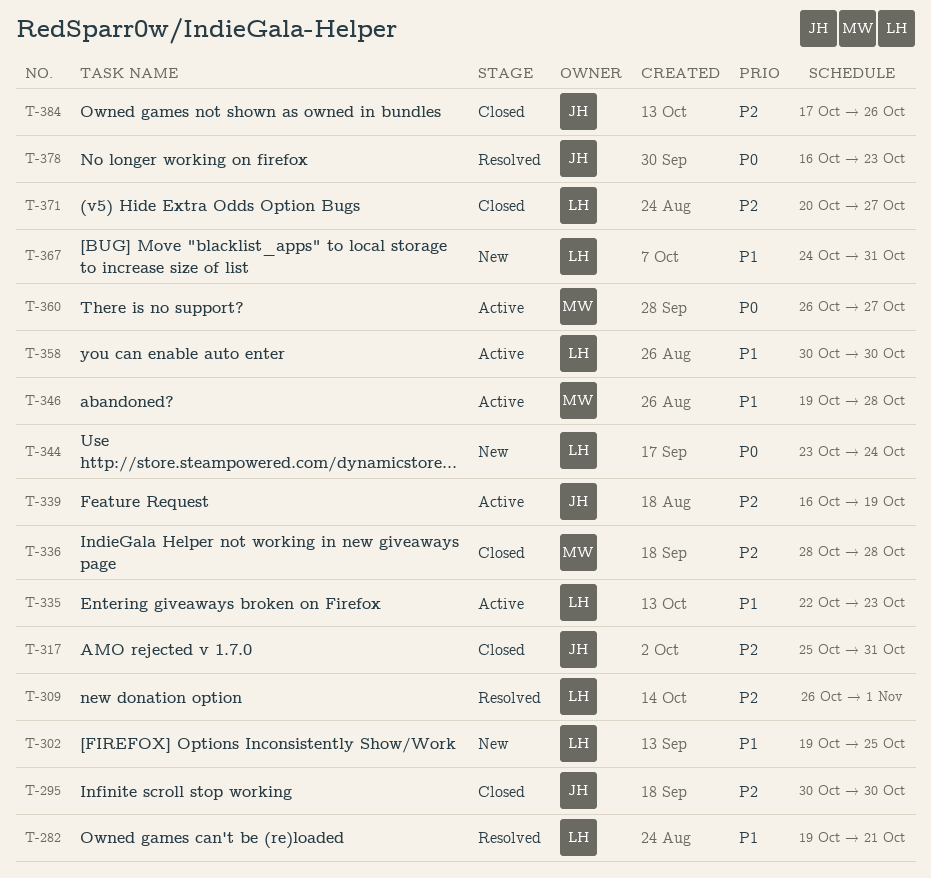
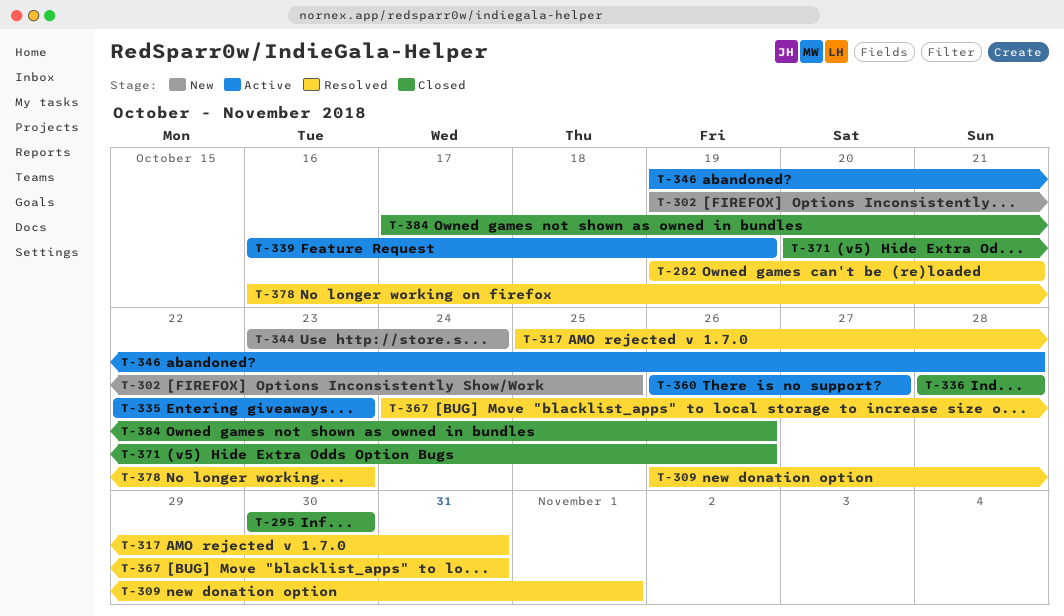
T-317, status: Closed -> Resolved
T-358: present -> none
T-367, status: New -> Resolved
T-371, due: Oct 27 -> Oct 26

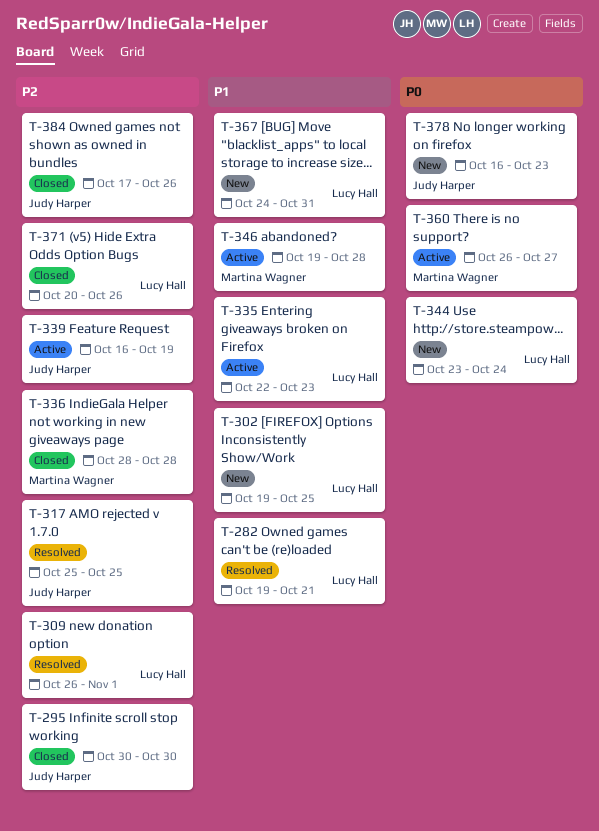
T-317, due: Oct 31 -> Oct 25
T-367, status: Resolved -> New
T-378, status: Resolved -> New

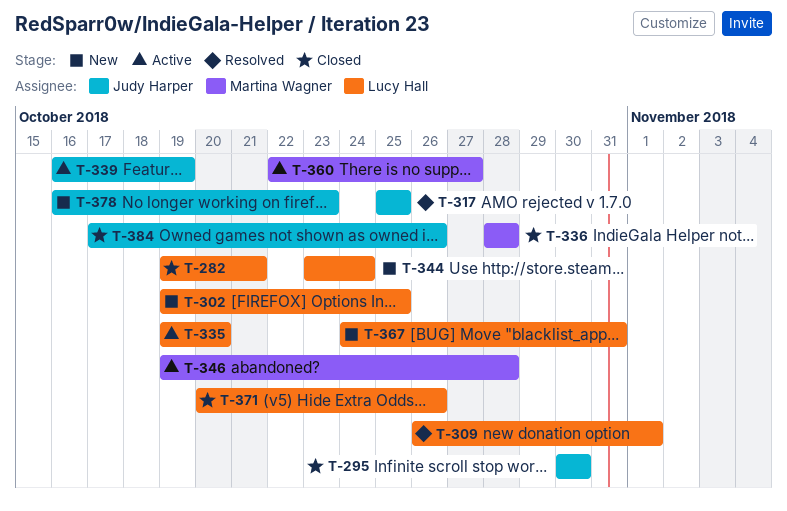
T-282, status: Resolved -> Closed
T-335, start: Oct 22 -> Oct 19
T-335, due: Oct 23 -> Oct 20
T-360, start: Oct 26 -> Oct 22

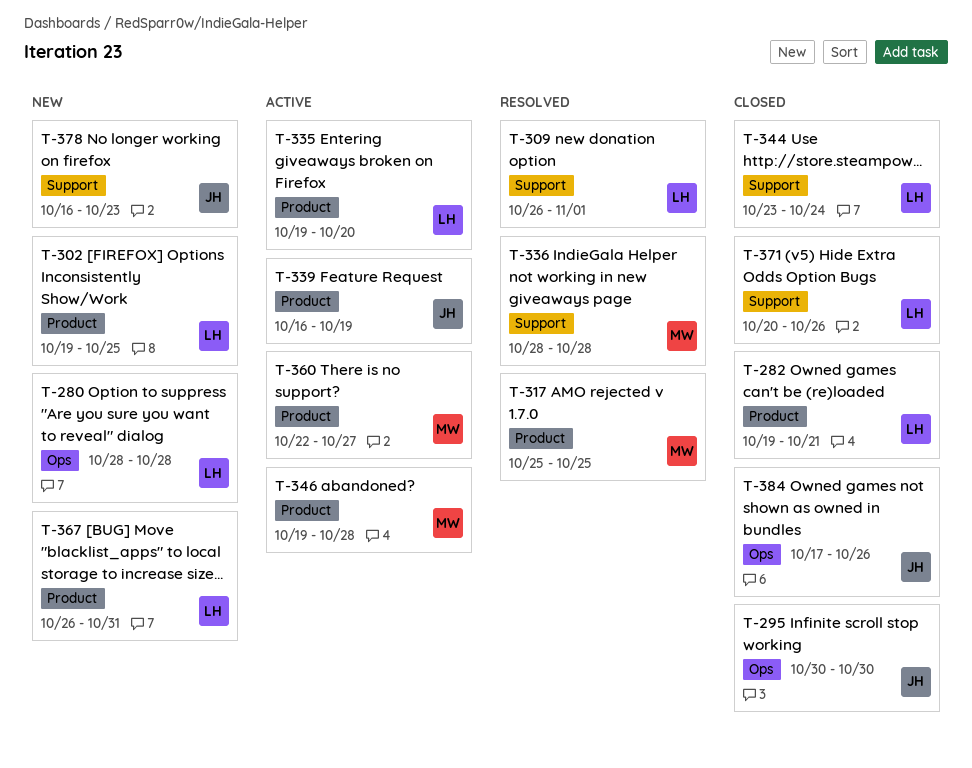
T-280: none -> present
T-317, owner: Judy Harper -> Martina Wagner
T-336, status: Closed -> Resolved
T-344, status: New -> Closed
T-367, start: Oct 24 -> Oct 26

